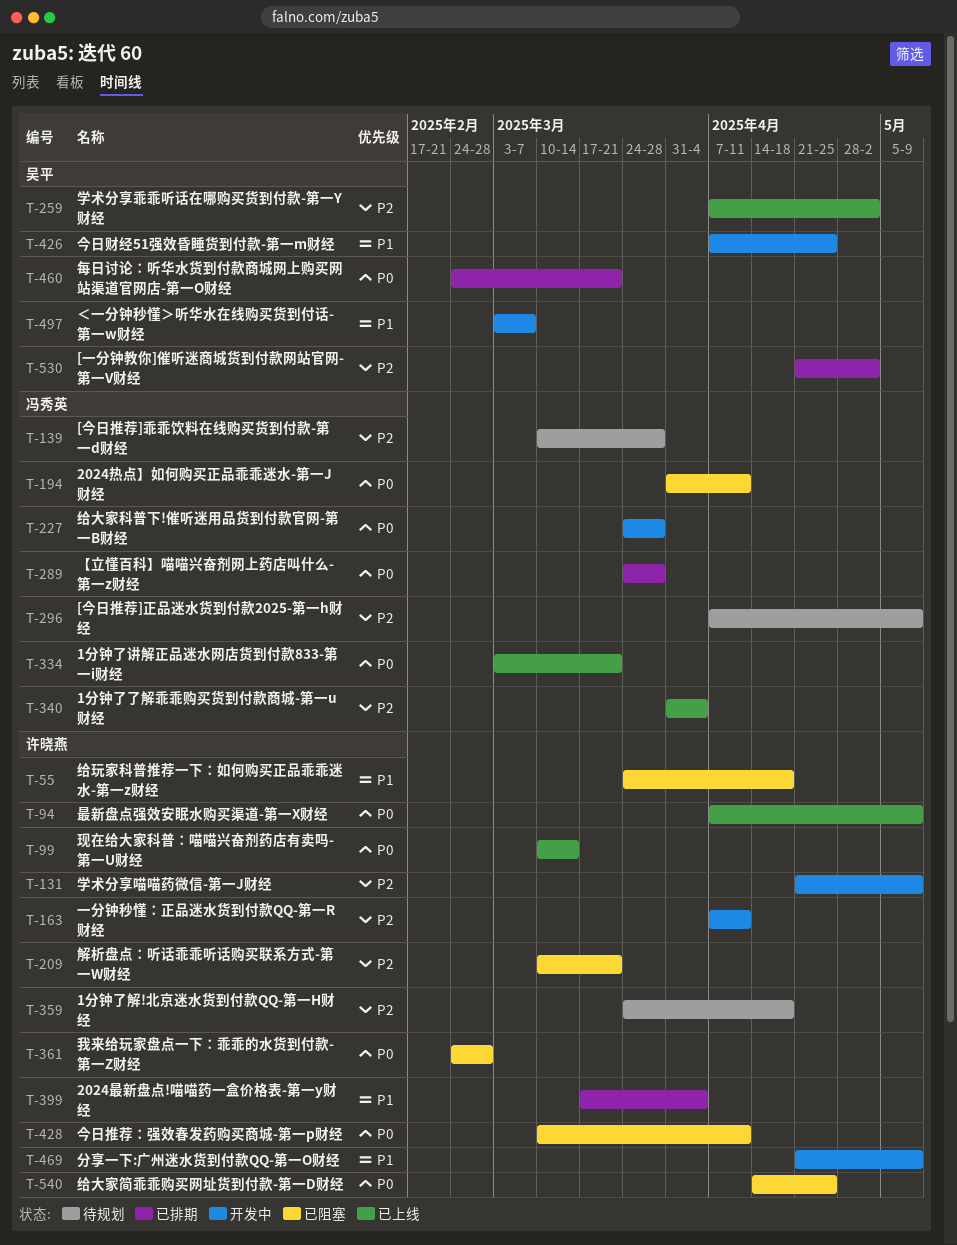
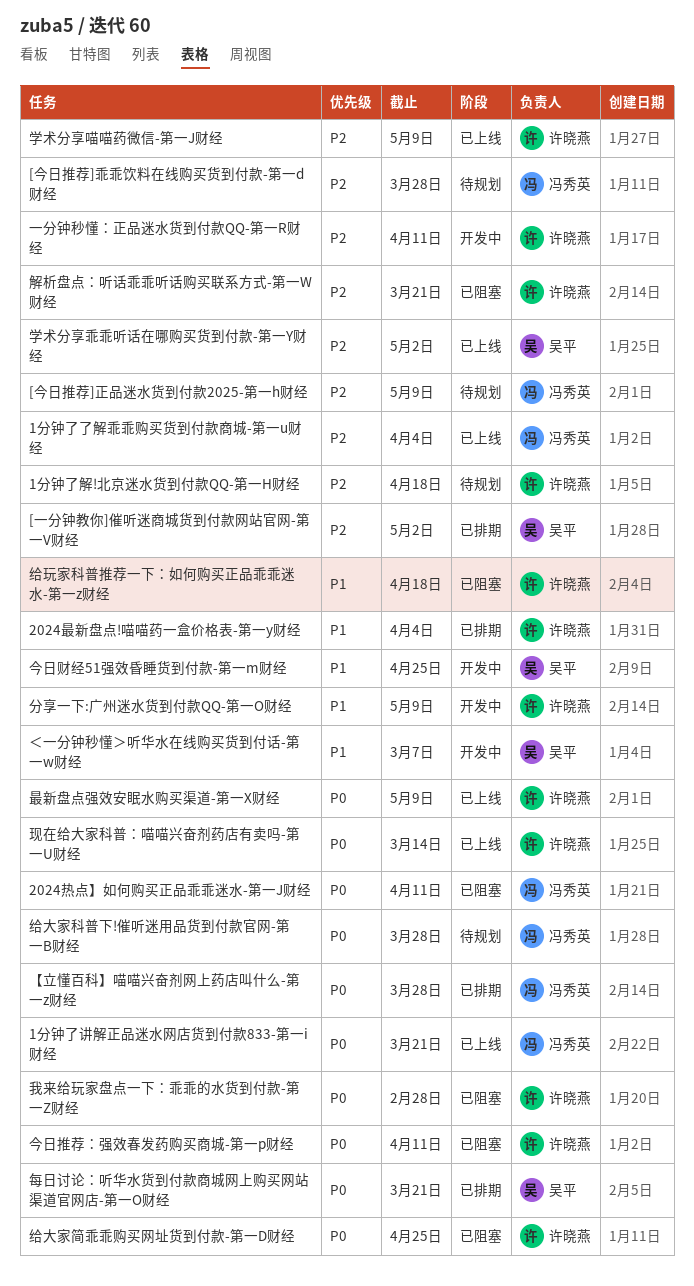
学术分享喵喵药微信-第一J财经, status: 开发中 -> 已上线
给大家科普下!催听迷用品货到付款官网-第一B财经, status: 开发中 -> 待规划

